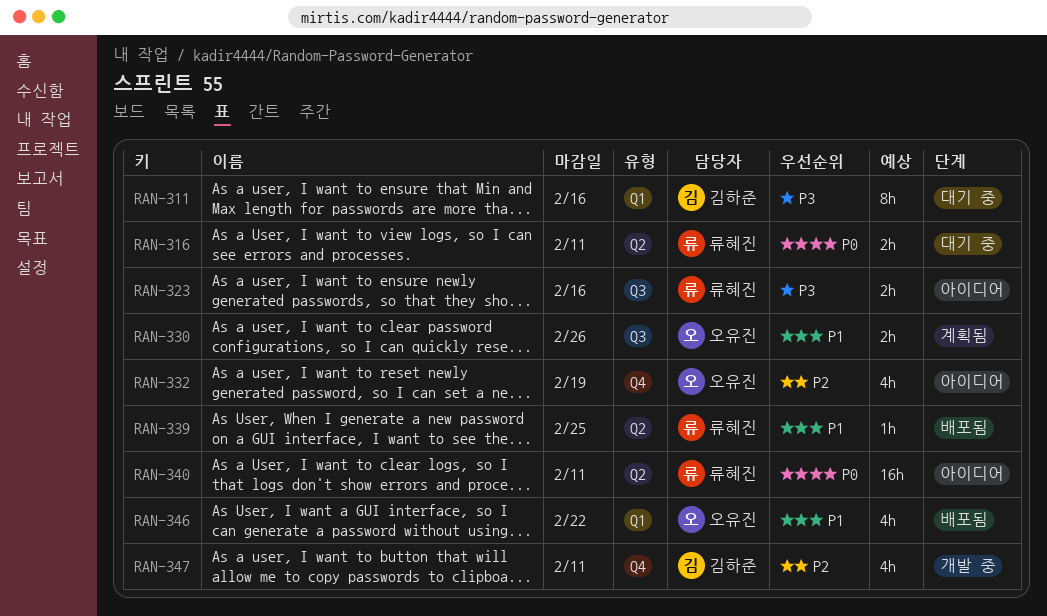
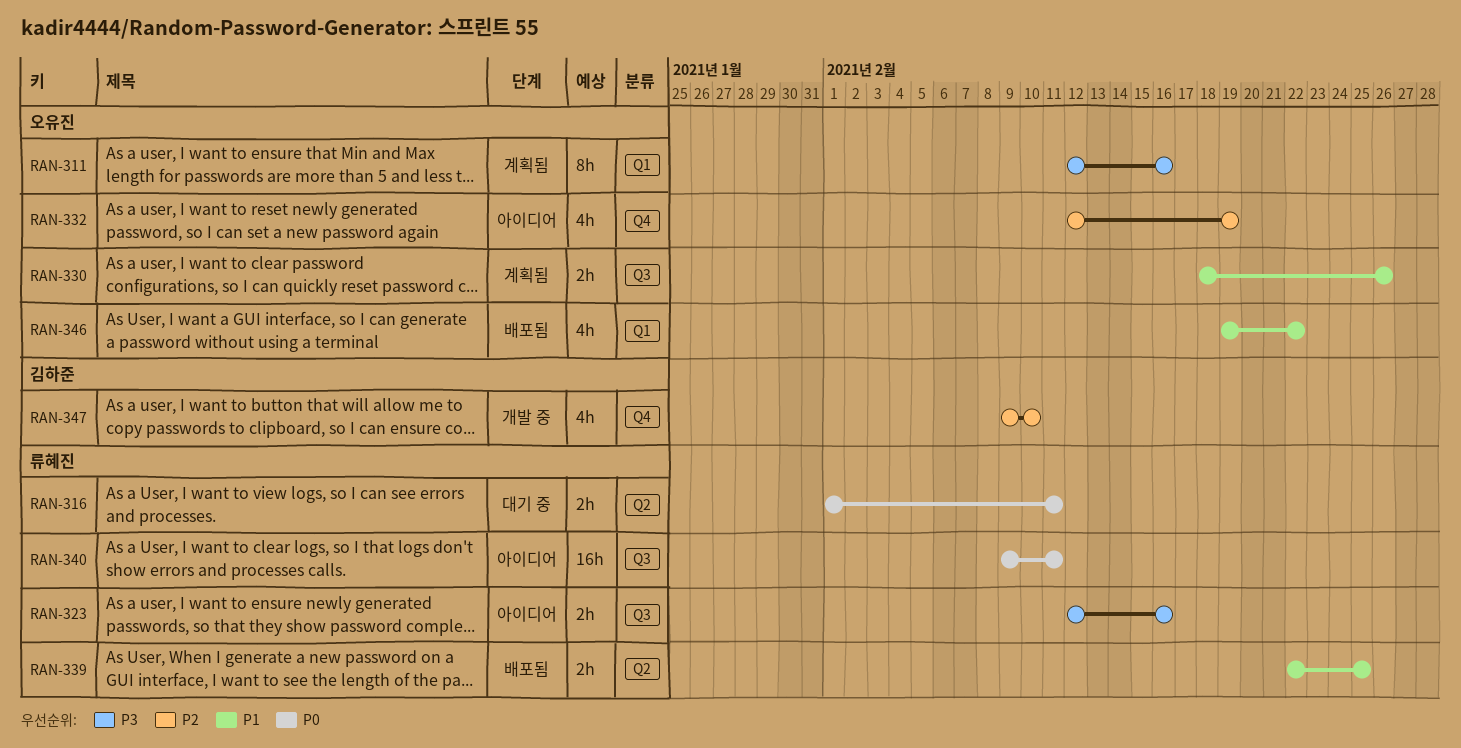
RAN-311, status: 대기 중 -> 계획됨
RAN-311, owner: 김하준 -> 오유진
RAN-339, estimate: 1h -> 2h
RAN-340, label: Q2 -> Q3
RAN-347, due: Feb 11 -> Feb 10

